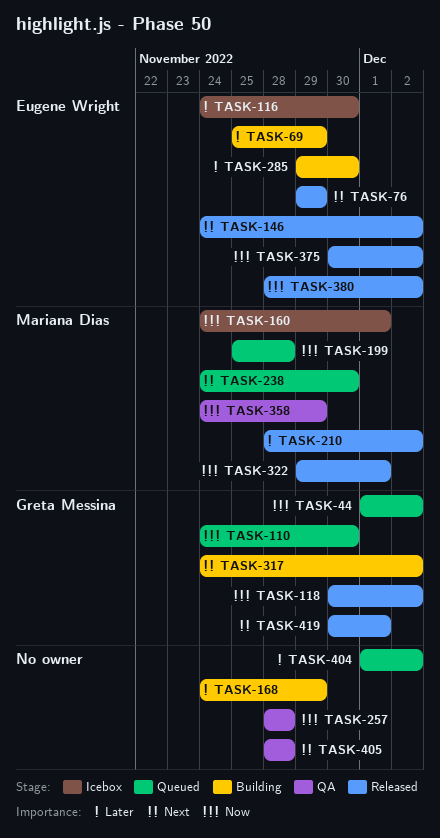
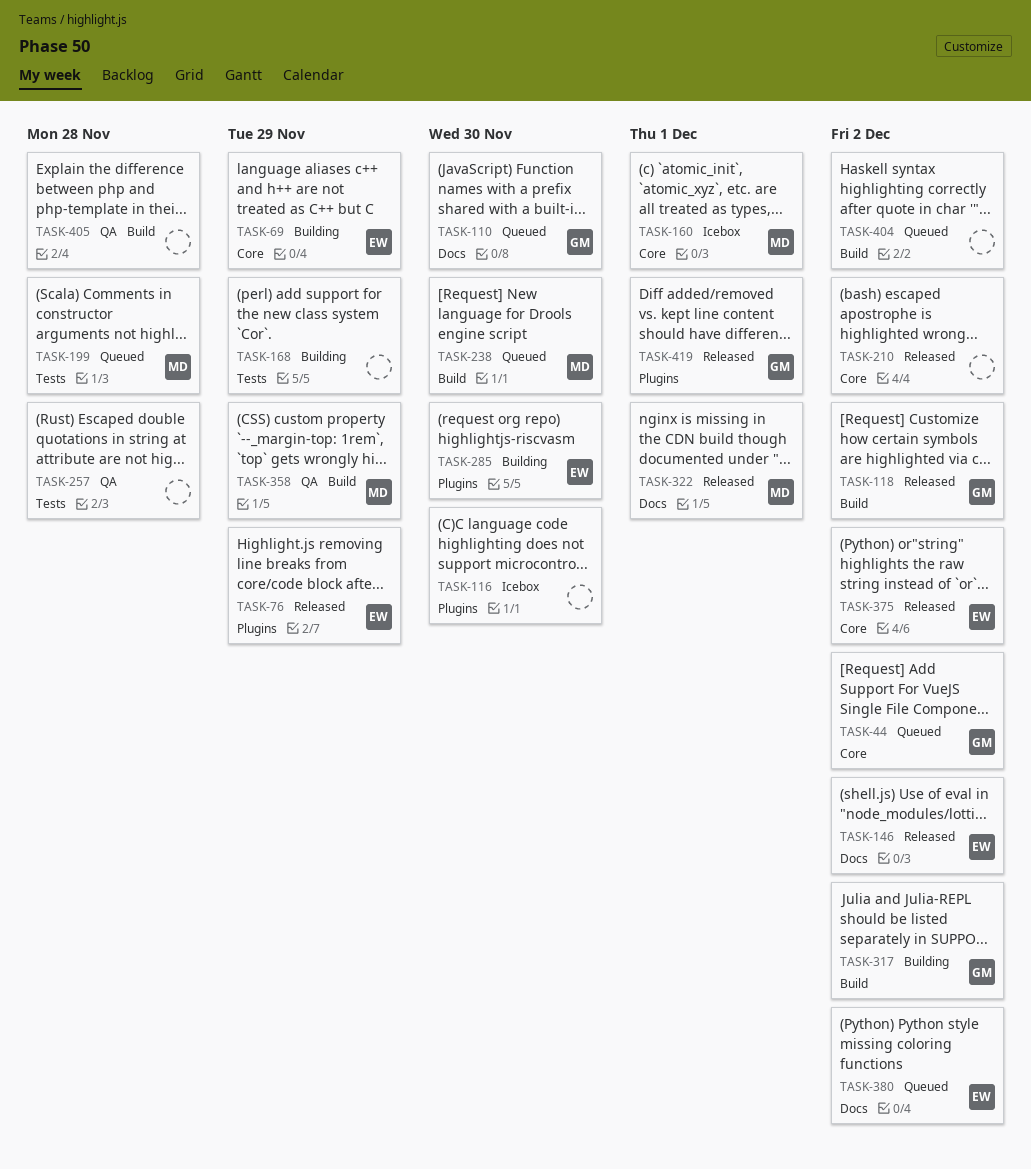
TASK-116, owner: Eugene Wright -> none
TASK-210, owner: Mariana Dias -> none
TASK-380, status: Released -> Queued

